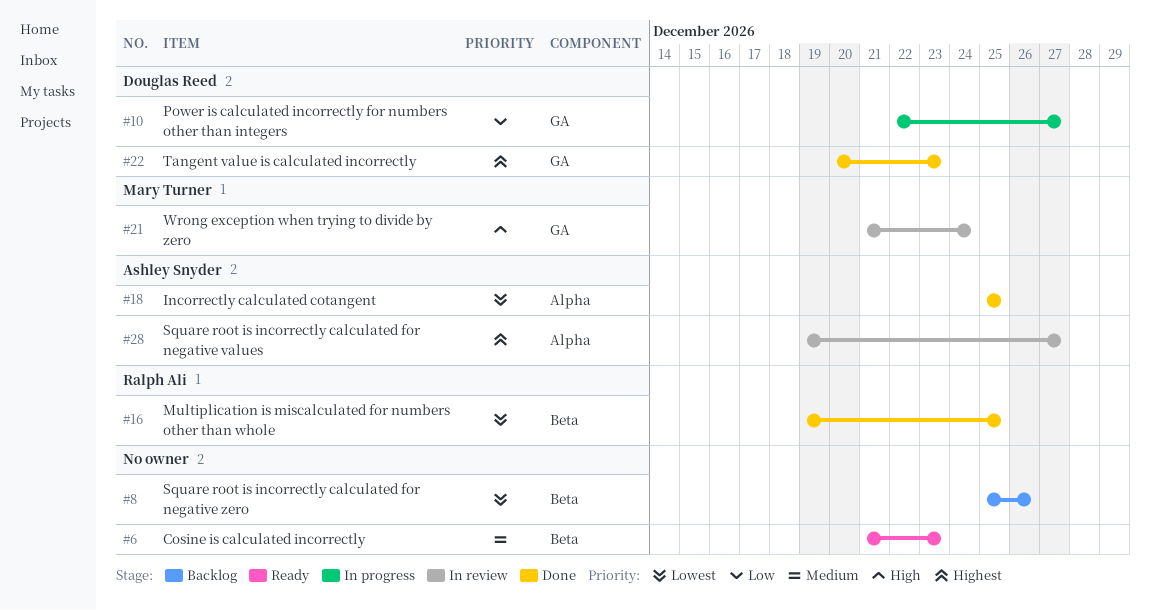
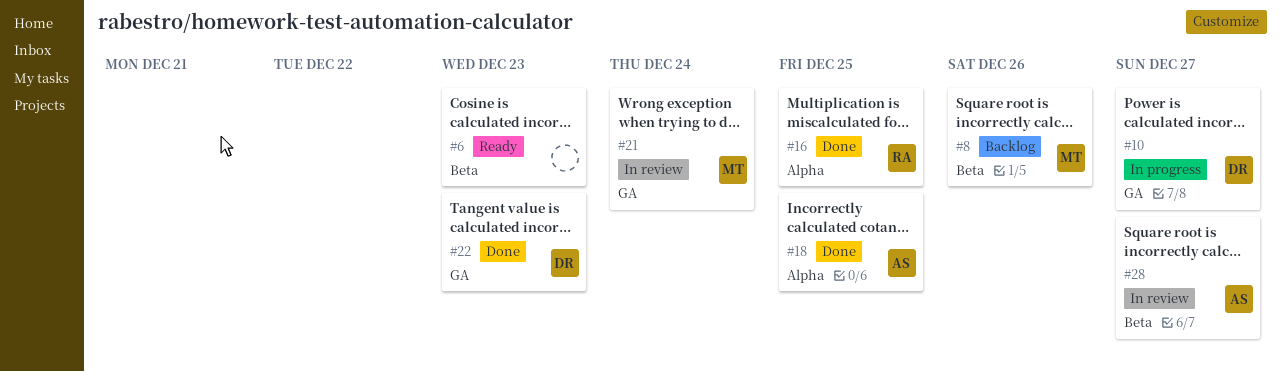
#8, owner: none -> Mary Turner
#16, label: Beta -> Alpha
#28, label: Alpha -> Beta

